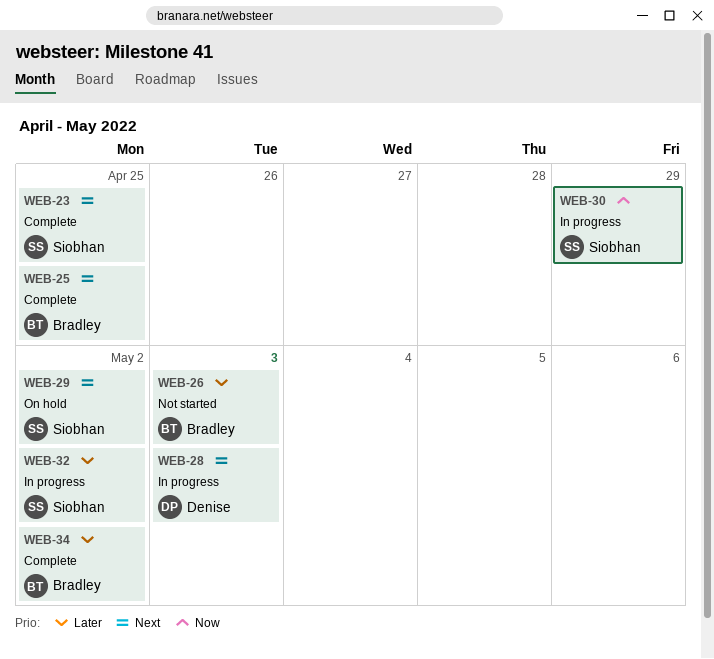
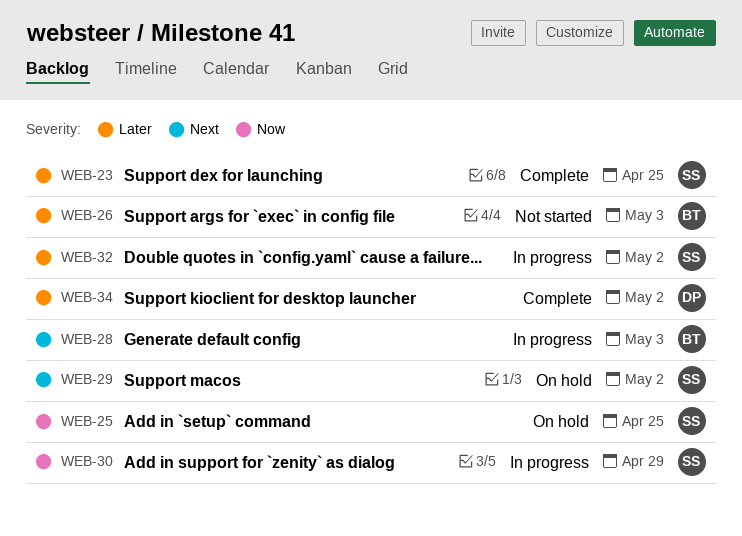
WEB-23, priority: Next -> Later
WEB-25, status: Complete -> On hold
WEB-25, owner: Bradley -> Siobhan
WEB-25, priority: Next -> Now
WEB-28, owner: Denise -> Bradley
WEB-34, owner: Bradley -> Denise

